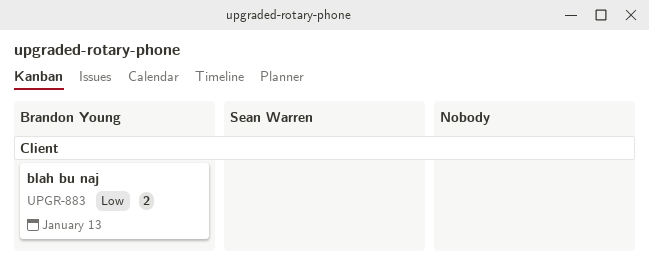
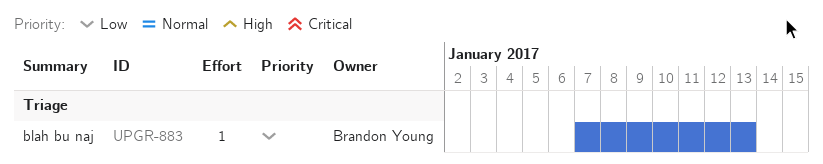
UPGR-883, estimate: 2 -> 1

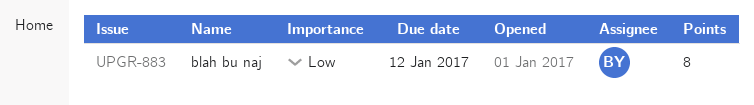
UPGR-883, estimate: 1 -> 8
UPGR-883, due: Jan 13 -> Jan 12

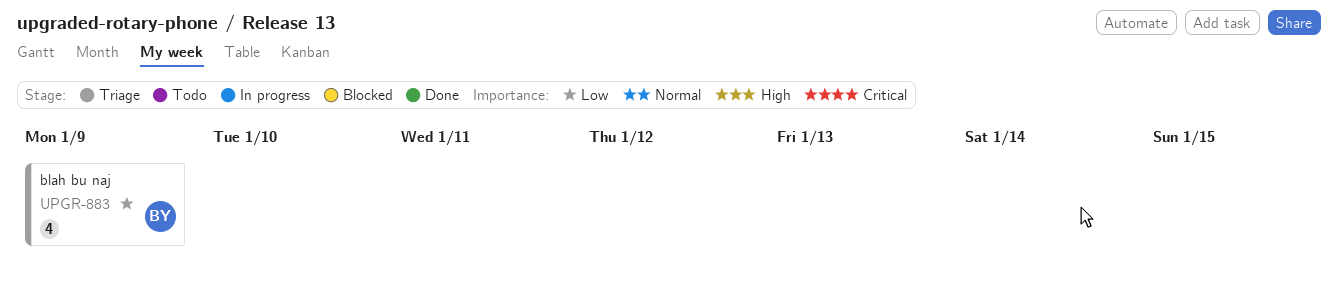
UPGR-883, estimate: 8 -> 4
UPGR-883, due: Jan 12 -> Jan 9

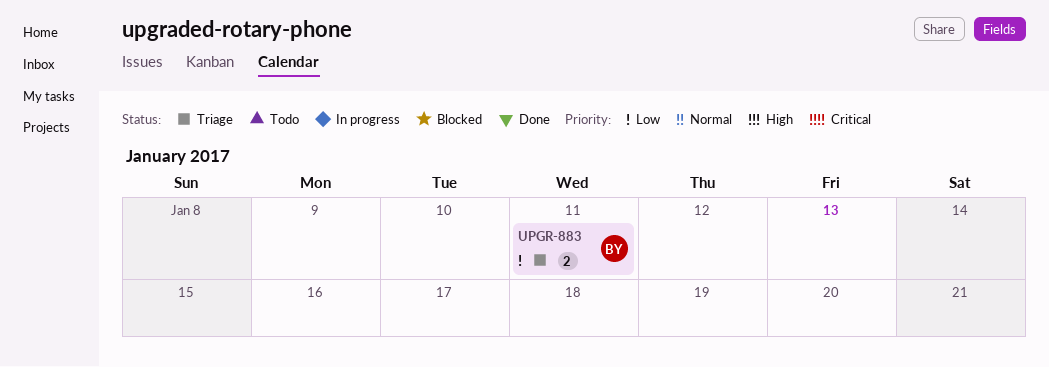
UPGR-883, estimate: 4 -> 2
UPGR-883, due: Jan 9 -> Jan 11

